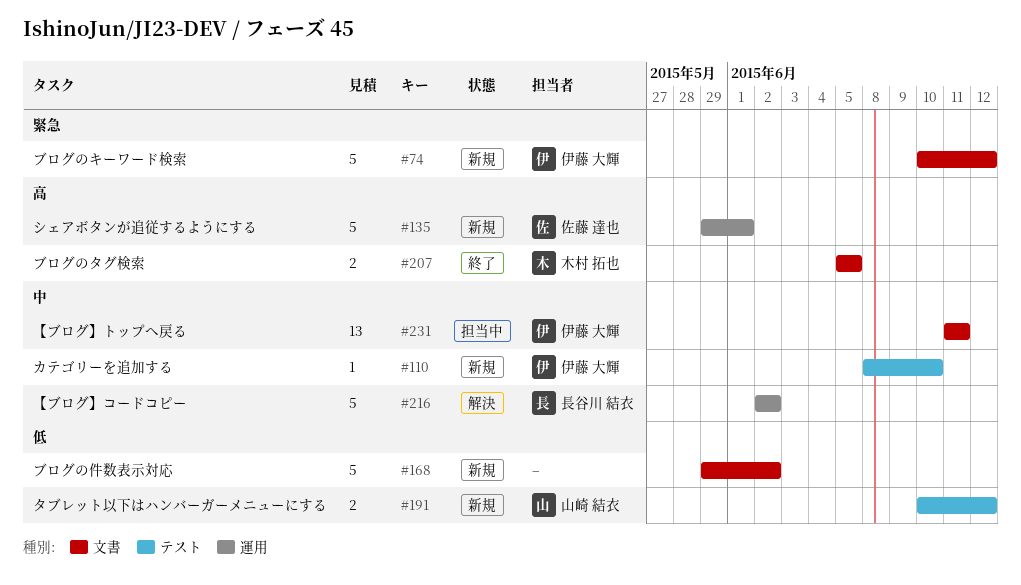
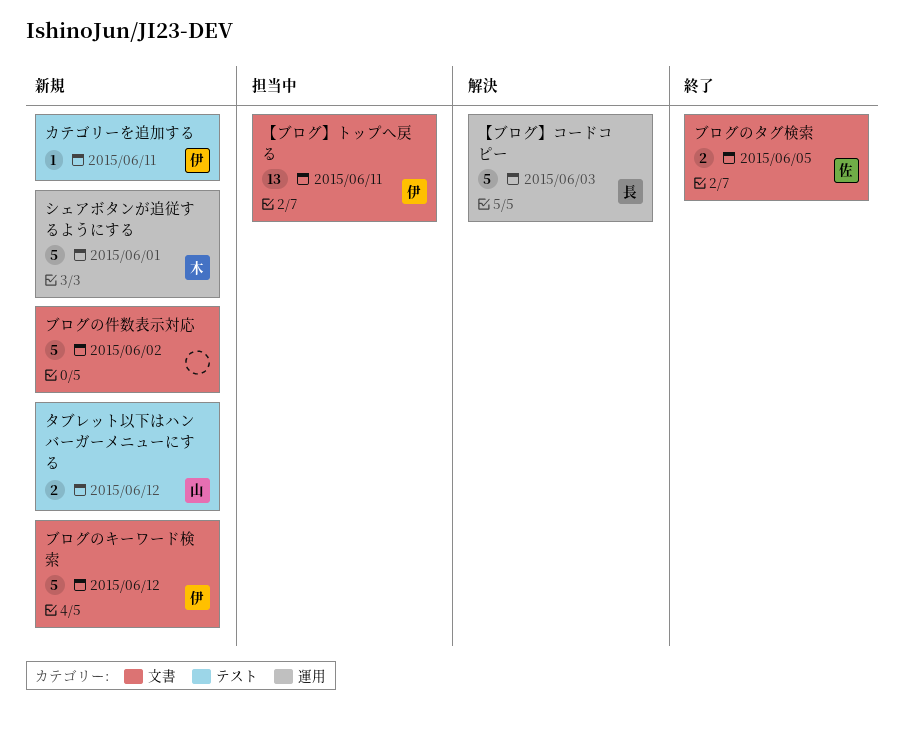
【ブログ】コードコピー, due: Jun 2 -> Jun 3
カテゴリーを追加する, due: Jun 10 -> Jun 11
シェアボタンが追従するようにする, owner: 佐藤 達也 -> 木村 拓也
ブログのタグ検索, owner: 木村 拓也 -> 佐藤 達也

